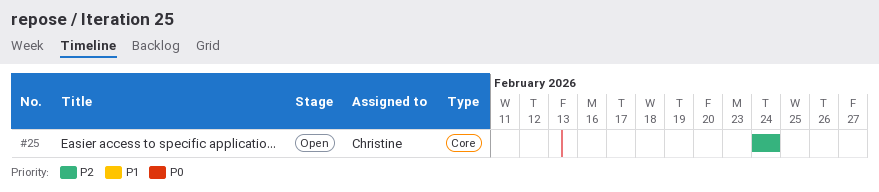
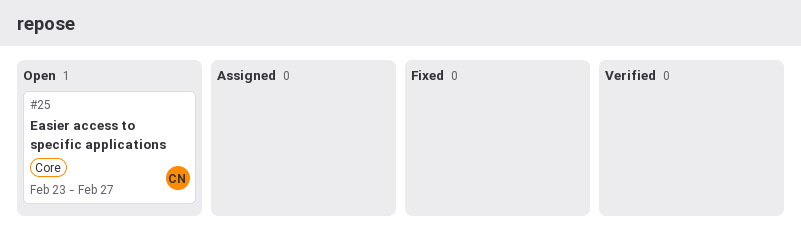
#25, start: Feb 24 -> Feb 23
#25, due: Feb 24 -> Feb 27

